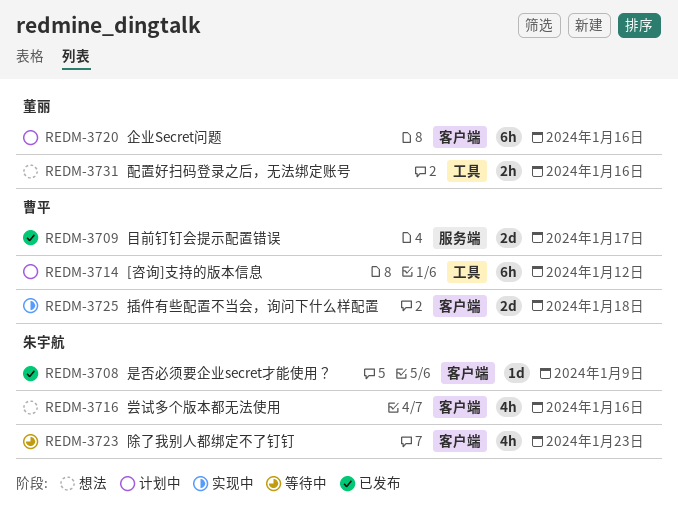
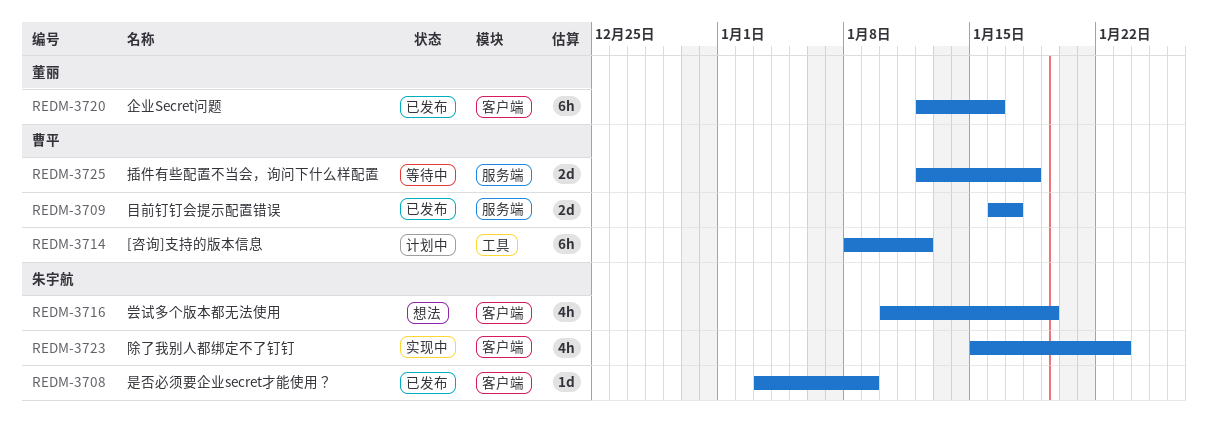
REDM-3716, due: Jan 16 -> Jan 19
REDM-3720, status: 计划中 -> 已发布
REDM-3723, status: 等待中 -> 实现中
REDM-3725, status: 实现中 -> 等待中
REDM-3725, label: 客户端 -> 服务端
REDM-3731: present -> none

